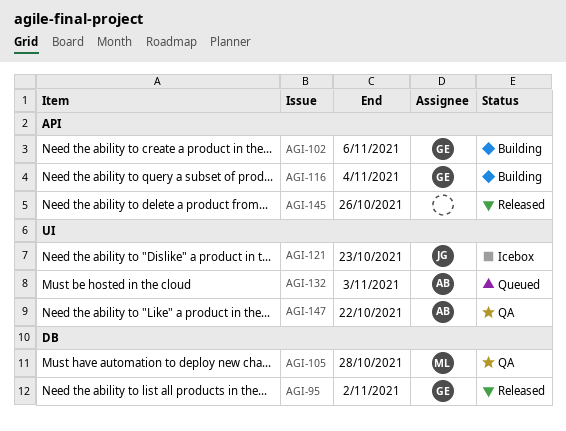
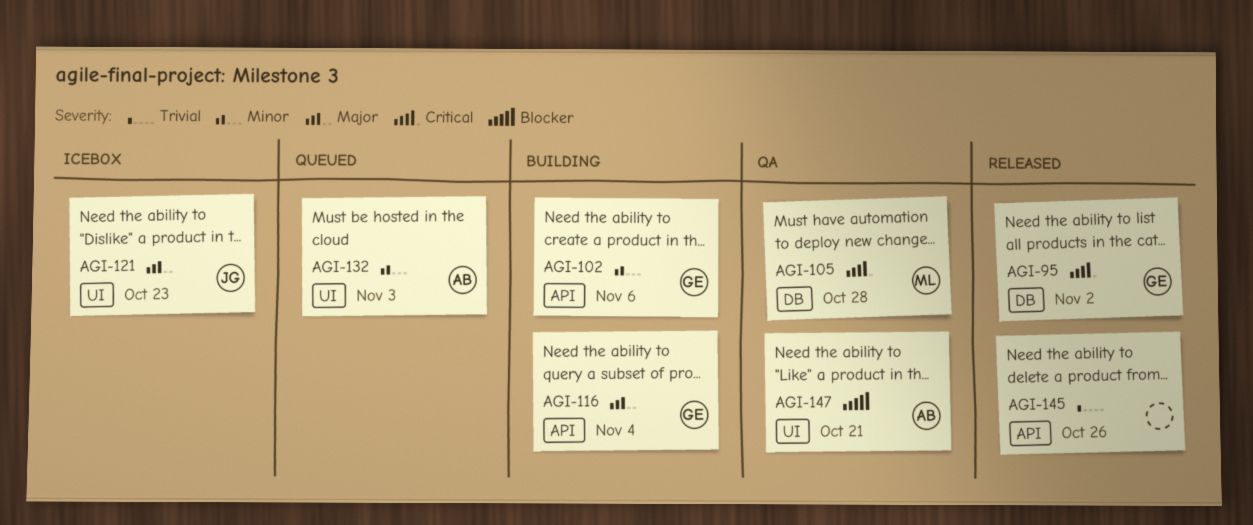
AGI-147, due: Oct 22 -> Oct 21

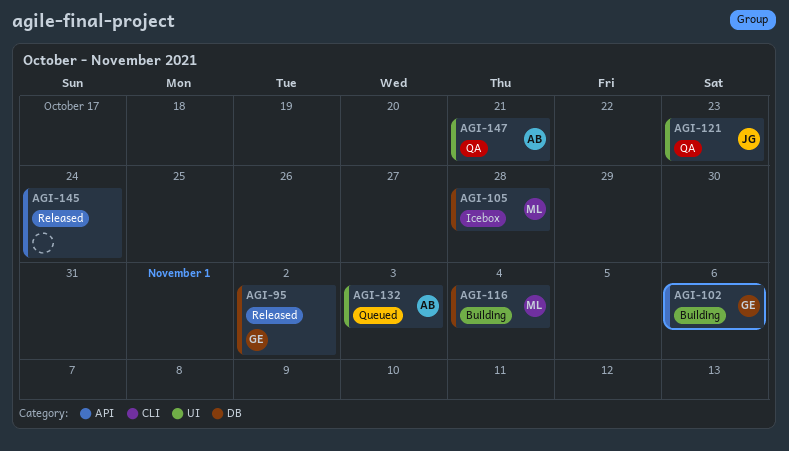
AGI-105, status: QA -> Icebox
AGI-116, owner: GE -> ML
AGI-116, label: API -> DB
AGI-121, status: Icebox -> QA
AGI-145, due: Oct 26 -> Oct 24

